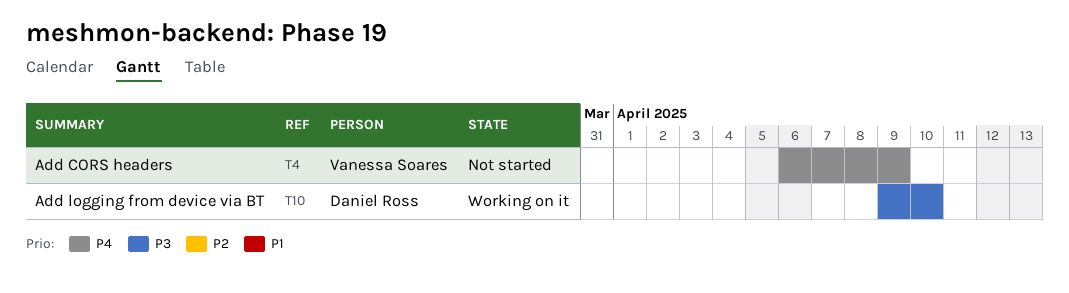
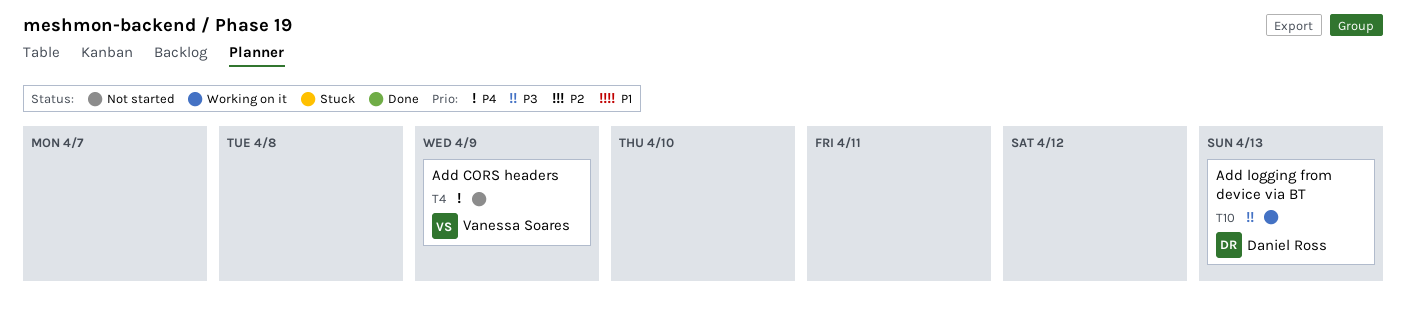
T10, due: Apr 10 -> Apr 13

